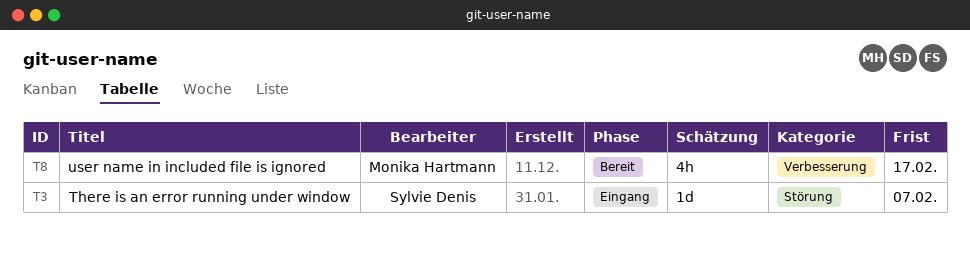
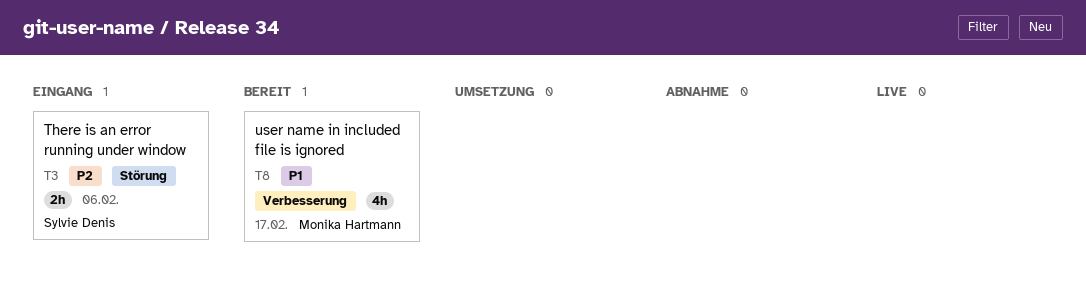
T3, estimate: 1d -> 2h
T3, due: Feb 7 -> Feb 6

